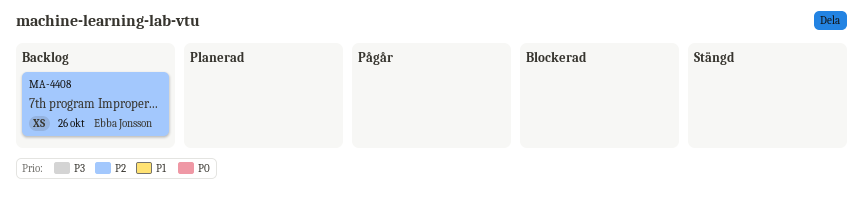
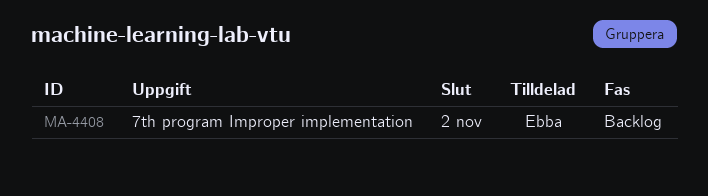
MA-4408, due: Oct 26 -> Nov 2

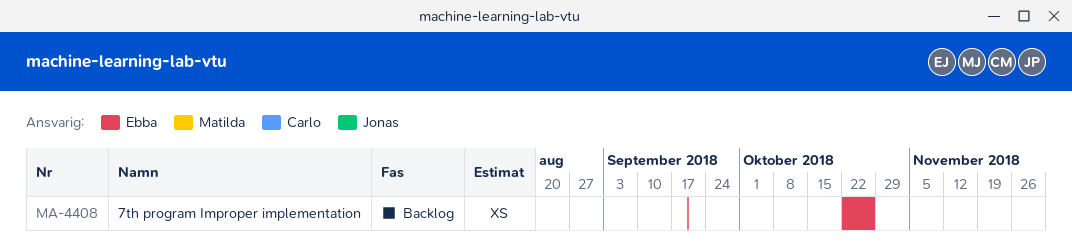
MA-4408, due: Nov 2 -> Oct 26

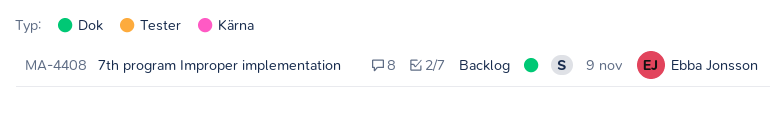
MA-4408, estimate: XS -> S
MA-4408, due: Oct 26 -> Nov 9

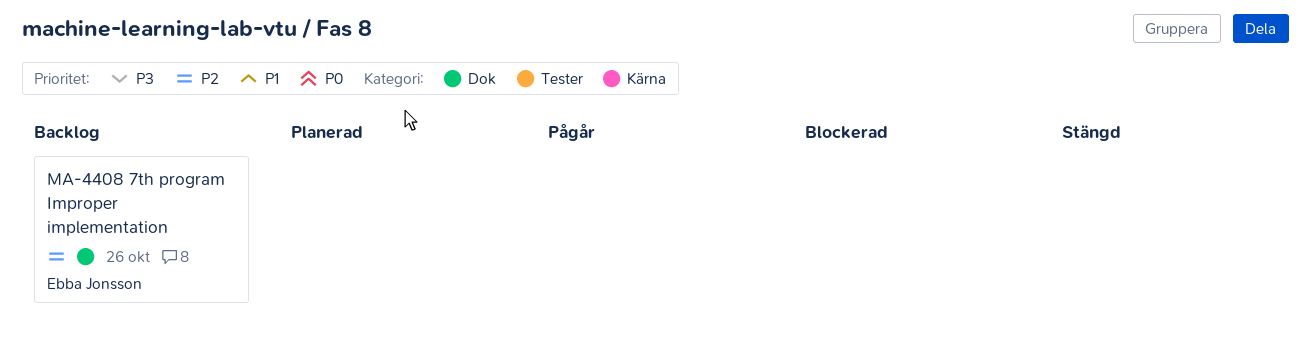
MA-4408, due: Nov 9 -> Oct 26

